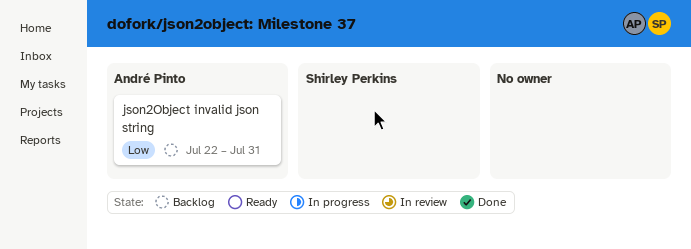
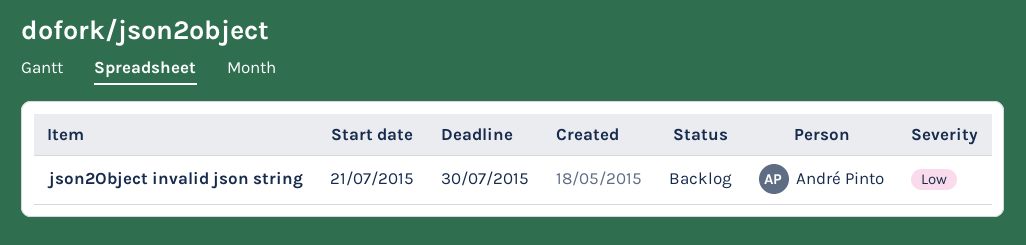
json2Object invalid json string, start: Jul 22 -> Jul 21
json2Object invalid json string, due: Jul 31 -> Jul 30

